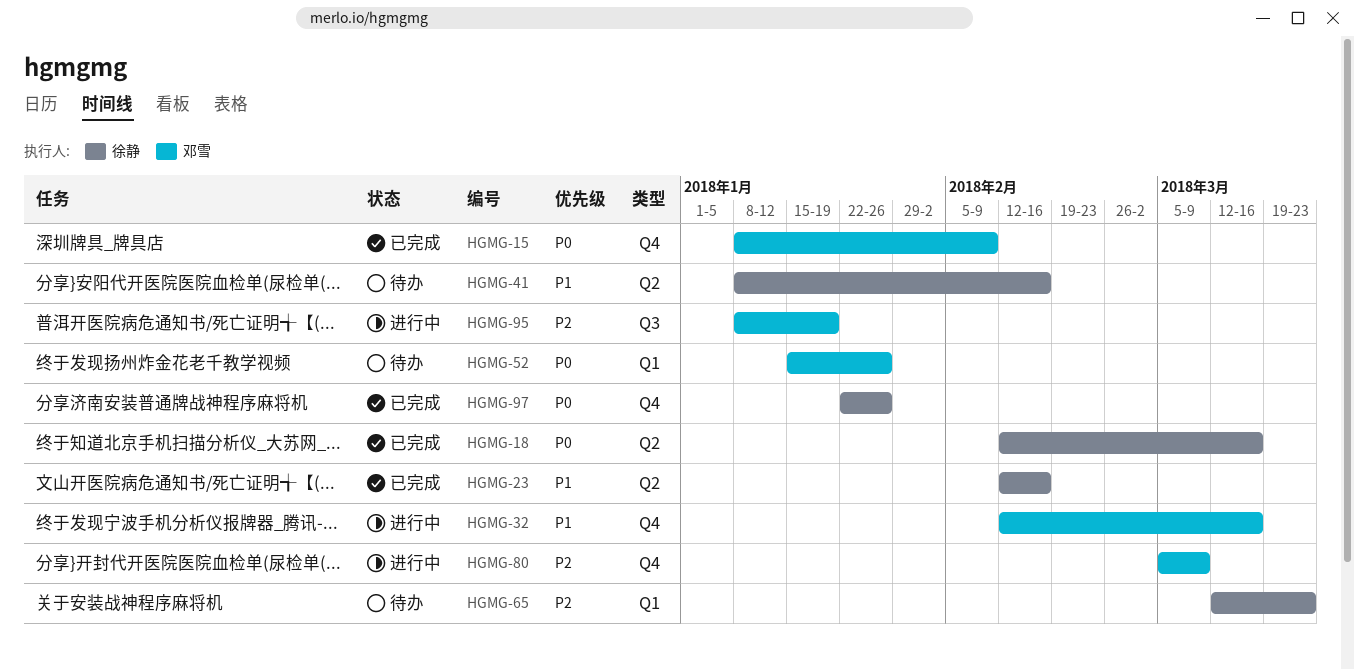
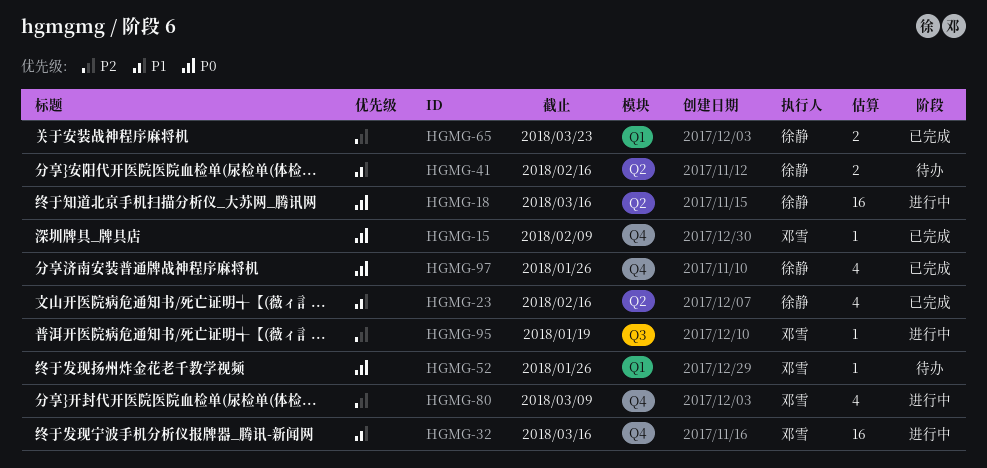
HGMG-18, status: 已完成 -> 进行中
HGMG-65, status: 待办 -> 已完成

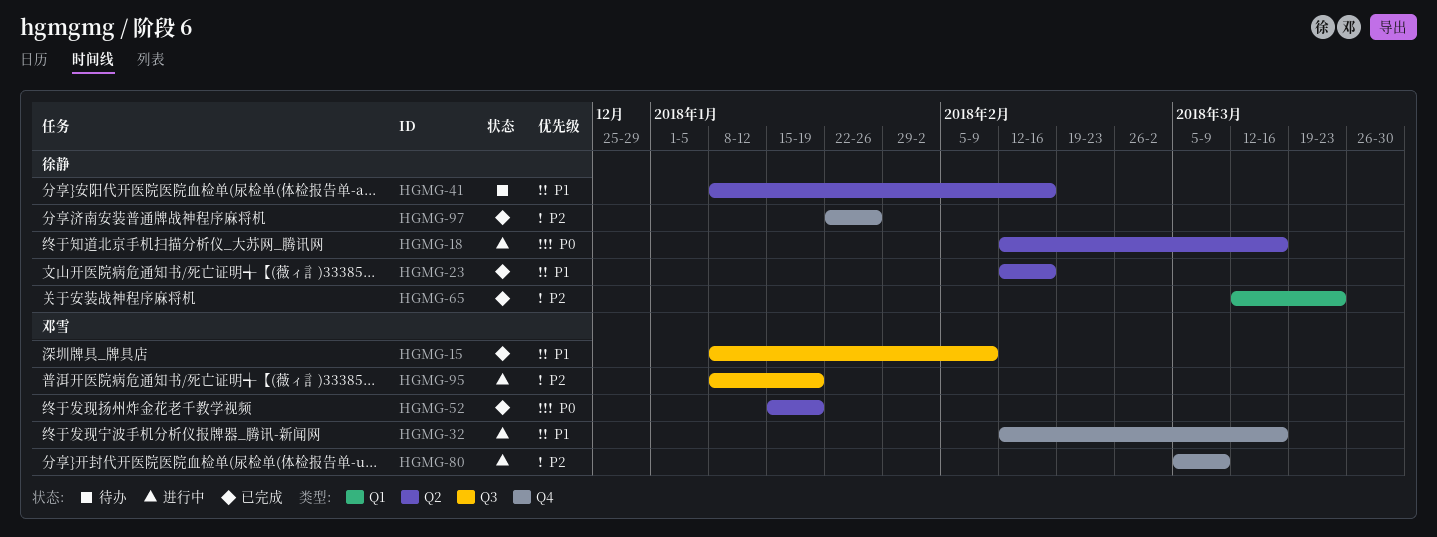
HGMG-15, priority: P0 -> P1
HGMG-15, label: Q4 -> Q3
HGMG-52, status: 待办 -> 已完成
HGMG-52, label: Q1 -> Q2
HGMG-52, due: Jan 26 -> Jan 19
HGMG-97, priority: P0 -> P2

